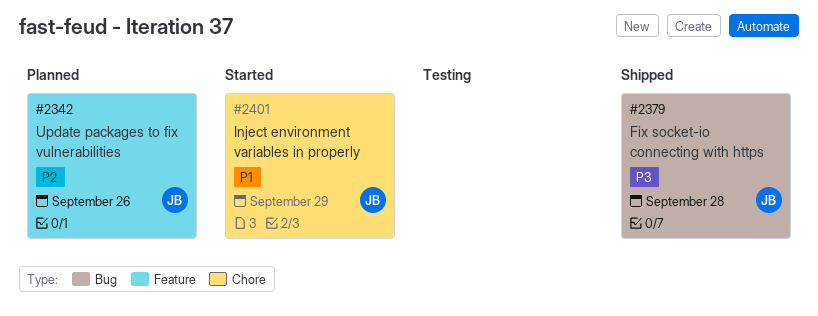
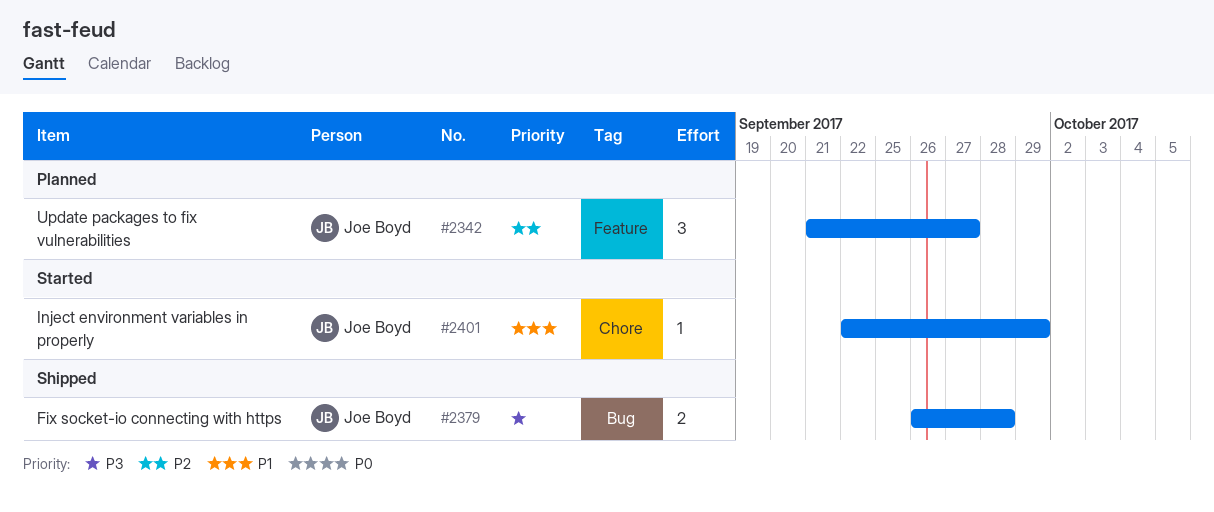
#2342, due: Sep 26 -> Sep 27

